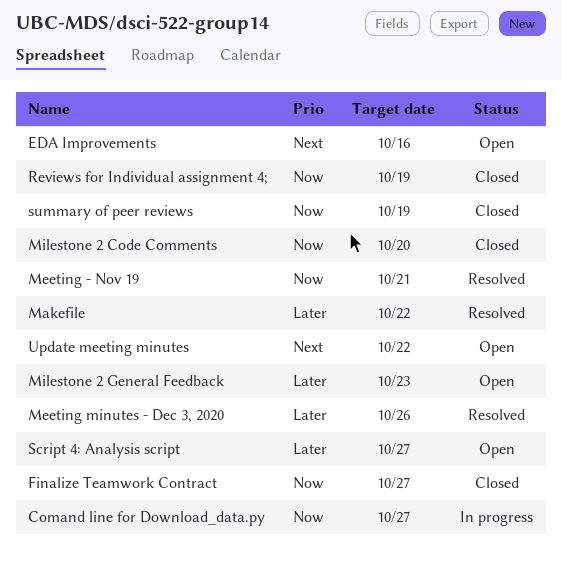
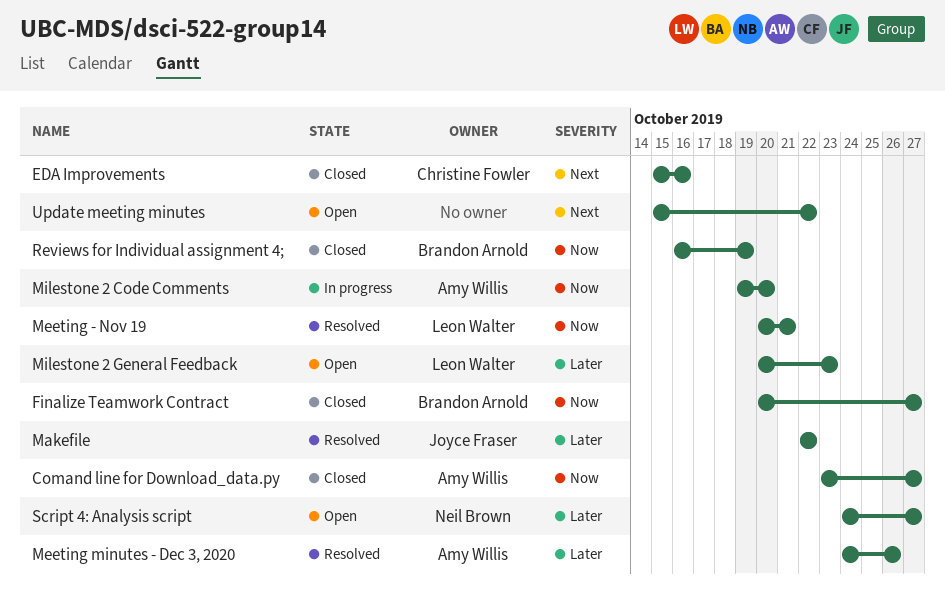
Comand line for Download_data.py, status: In progress -> Closed
EDA Improvements, status: Open -> Closed
Milestone 2 Code Comments, status: Closed -> In progress
summary of peer reviews: present -> none

